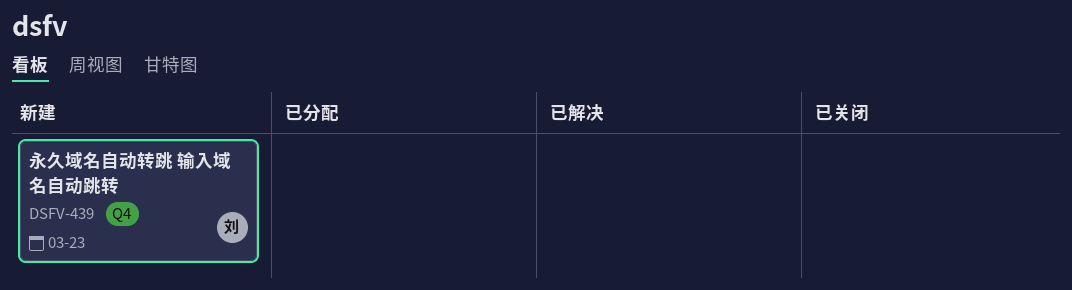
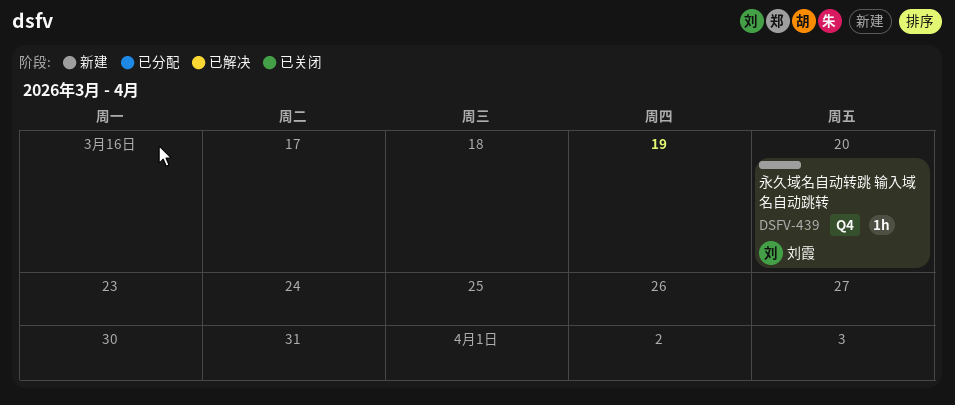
DSFV-439, due: Mar 23 -> Mar 20

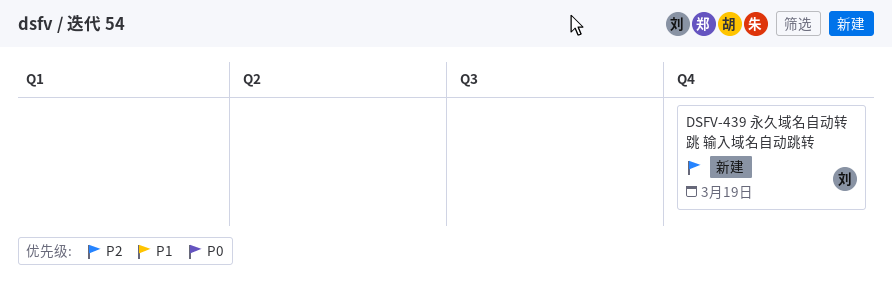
DSFV-439, due: Mar 20 -> Mar 19

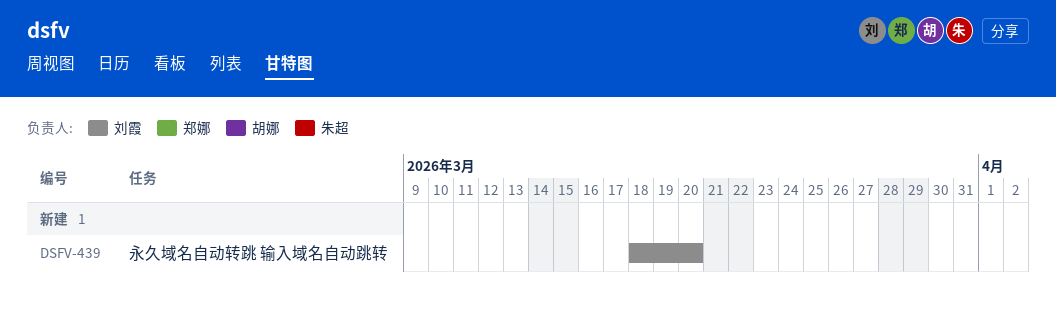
DSFV-439, due: Mar 19 -> Mar 20

